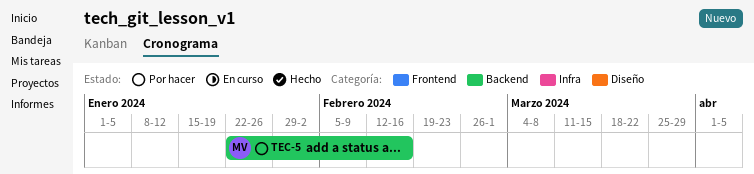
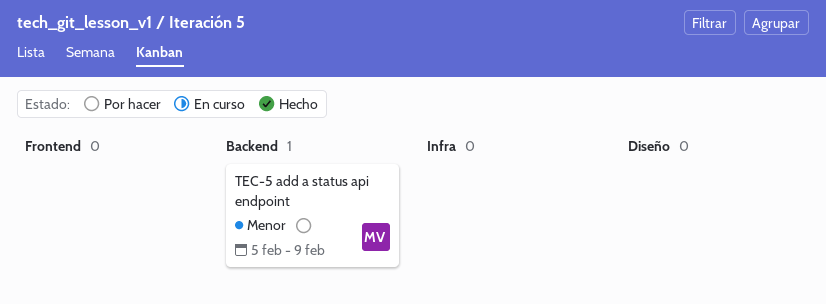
TEC-5, start: Jan 22 -> Feb 5
TEC-5, due: Feb 16 -> Feb 9

